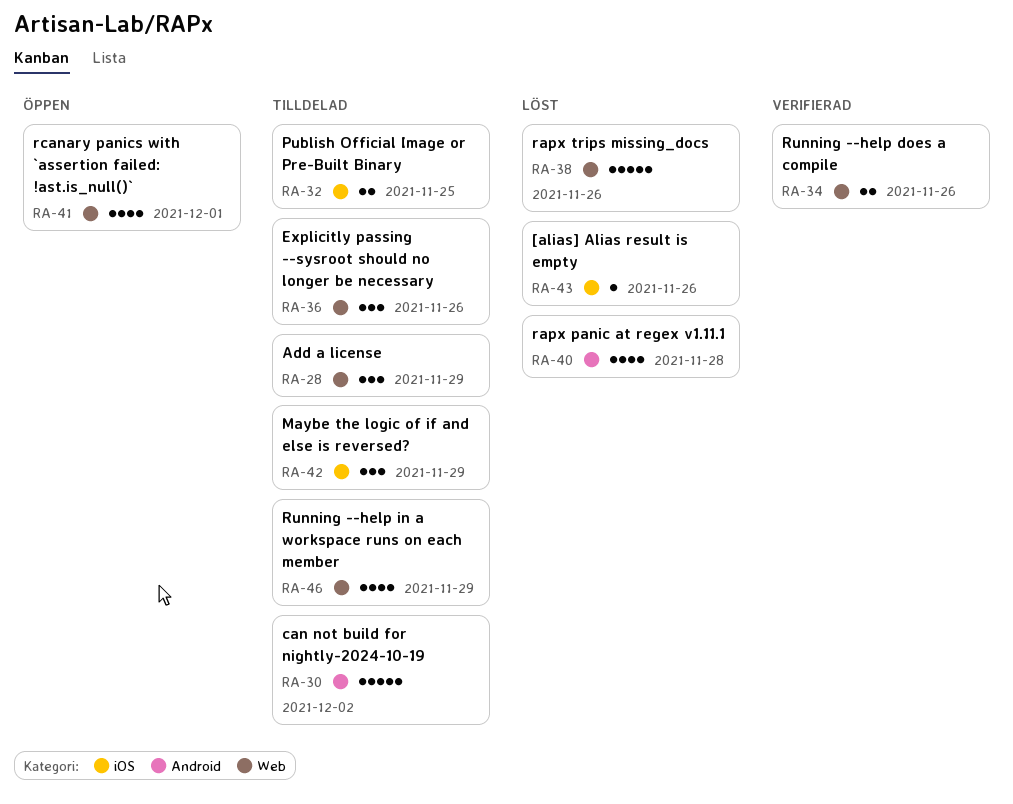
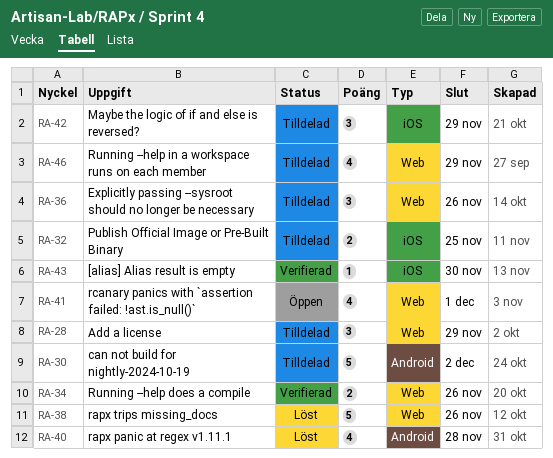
RA-43, status: Löst -> Verifierad
RA-43, due: Nov 26 -> Nov 30

